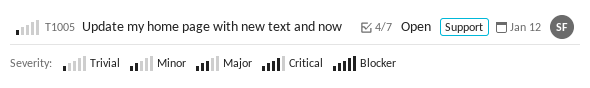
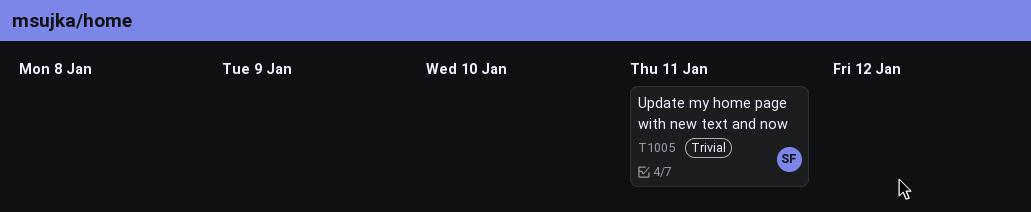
T1005, due: Jan 12 -> Jan 11

